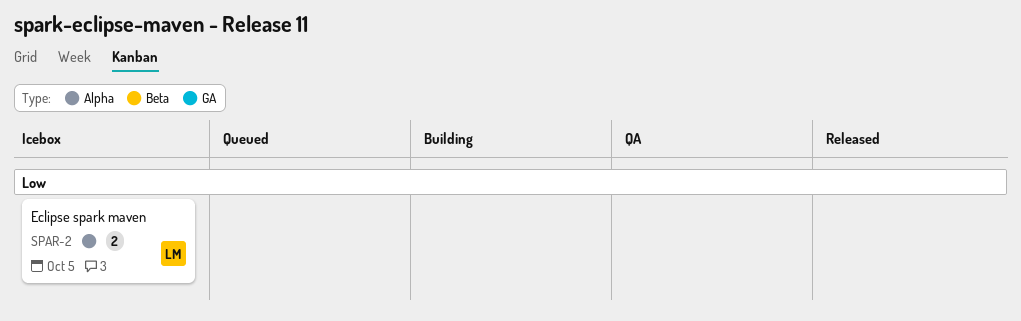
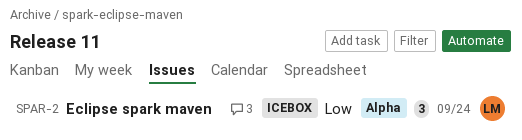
SPAR-2, estimate: 2 -> 3
SPAR-2, due: Oct 5 -> Sep 24

